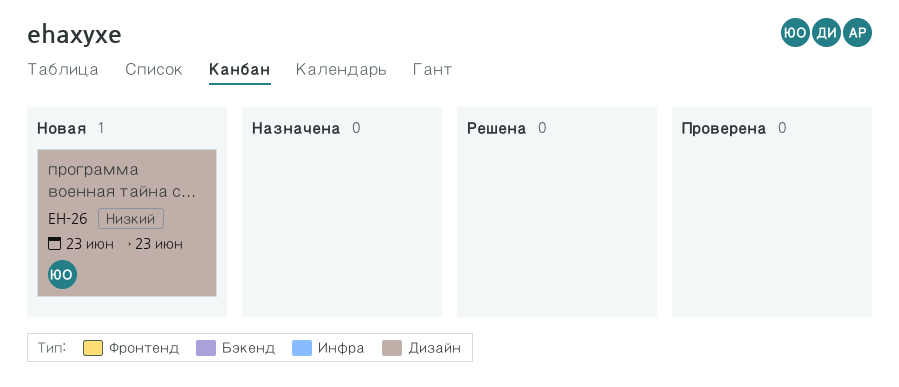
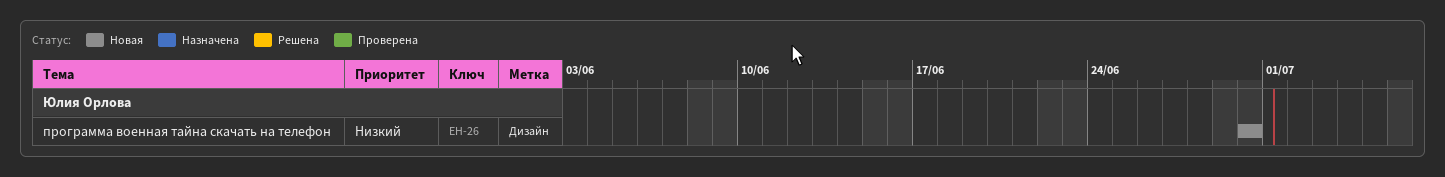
EH-26, start: Jun 23 -> Jun 30
EH-26, due: Jun 23 -> Jun 30

